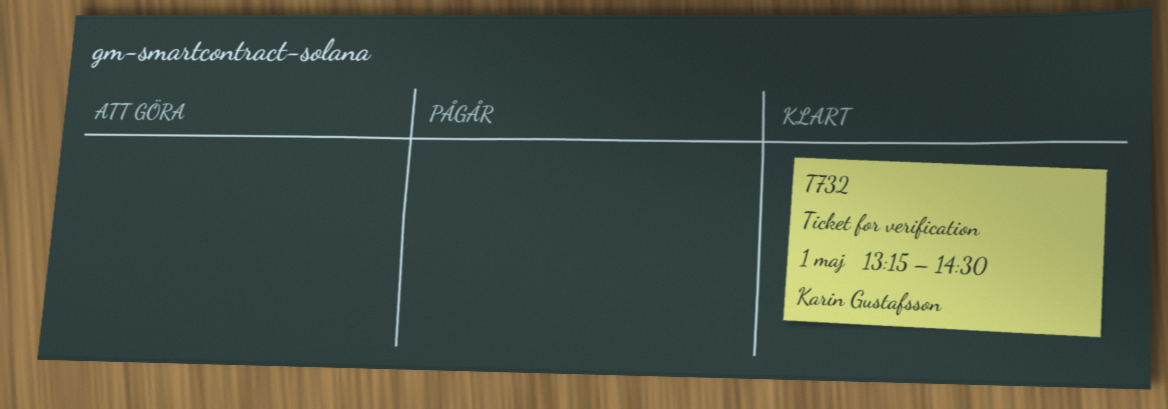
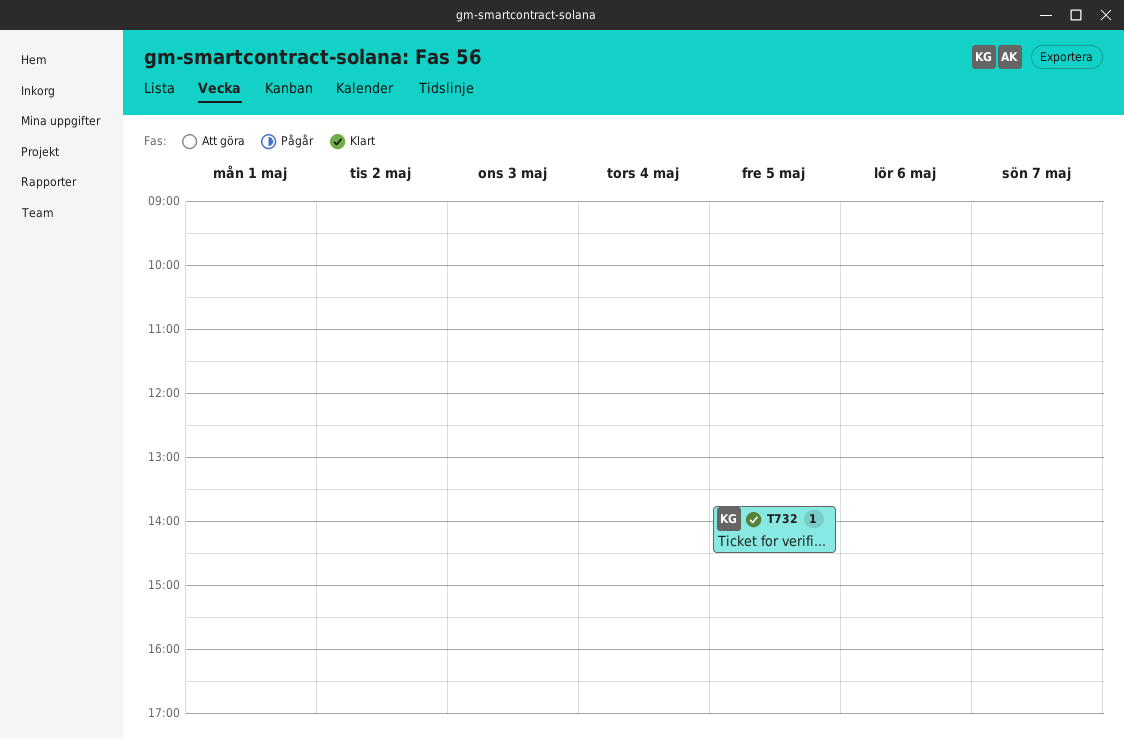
T732, day: May 1 -> May 5
T732, begins: 13:15 -> 13:45

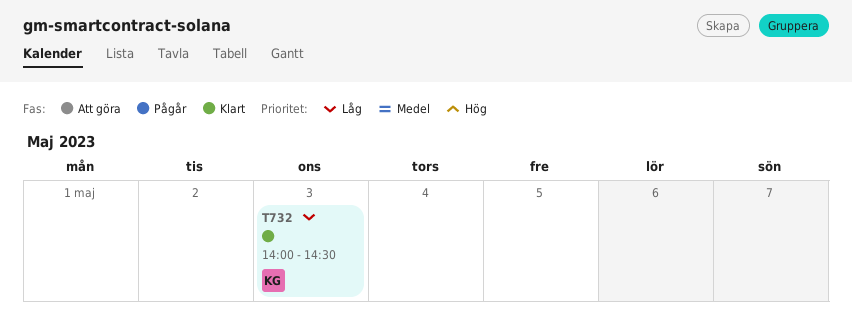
T732, day: May 5 -> May 3
T732, begins: 13:45 -> 14:00

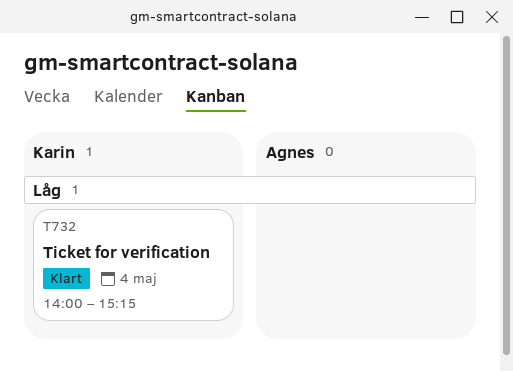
T732, day: May 3 -> May 4
T732, ends: 14:30 -> 15:15

